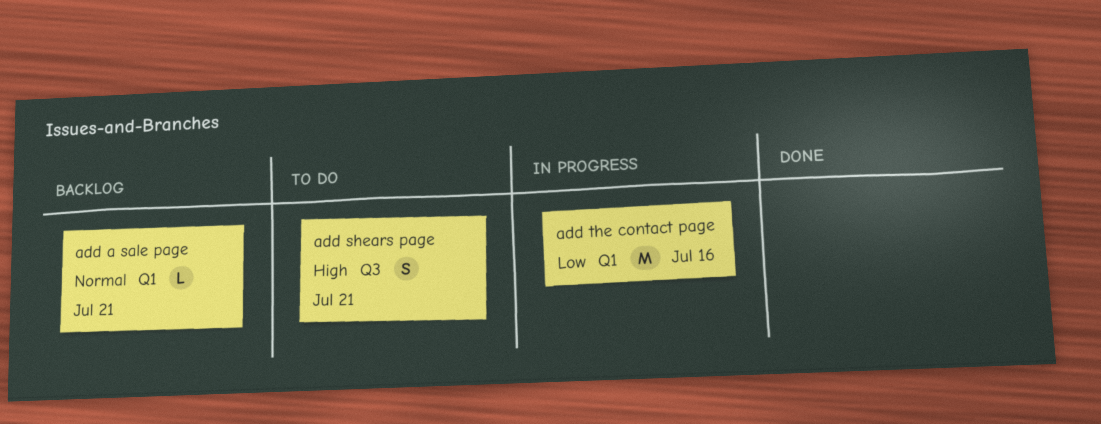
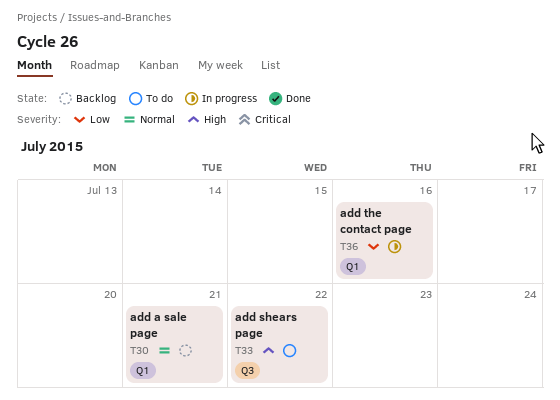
add shears page, due: Jul 21 -> Jul 22

